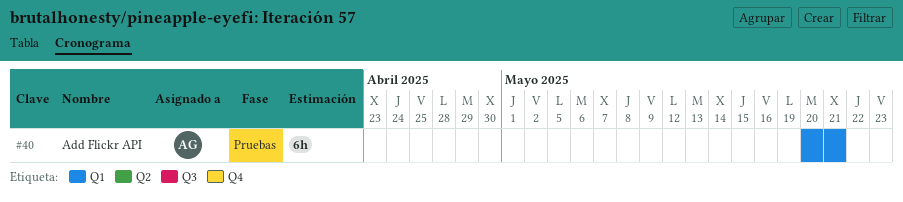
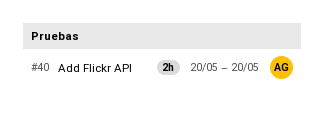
#40, estimate: 6h -> 2h
#40, due: May 21 -> May 20

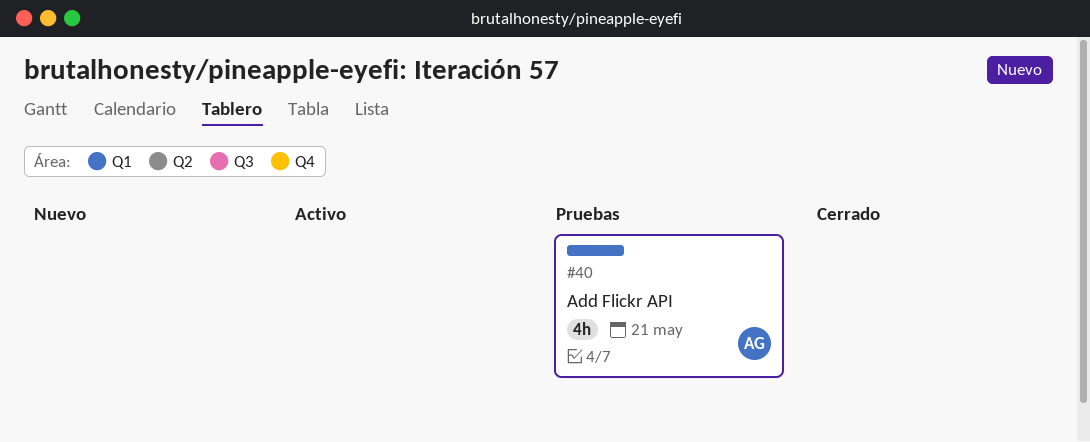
#40, estimate: 2h -> 4h
#40, due: May 20 -> May 21

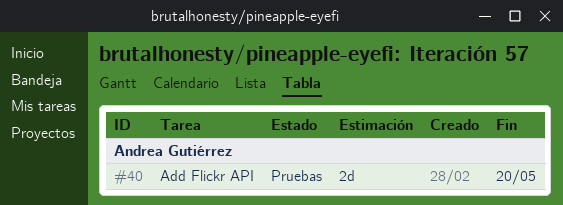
#40, estimate: 4h -> 2d
#40, due: May 21 -> May 20

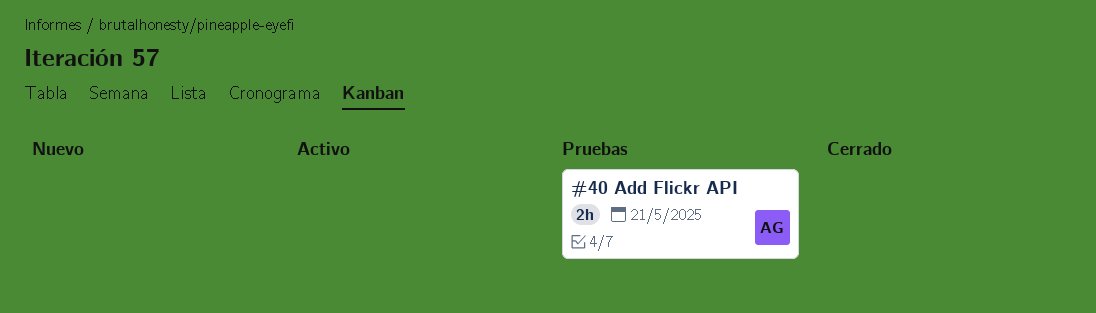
#40, estimate: 2d -> 2h
#40, due: May 20 -> May 21

